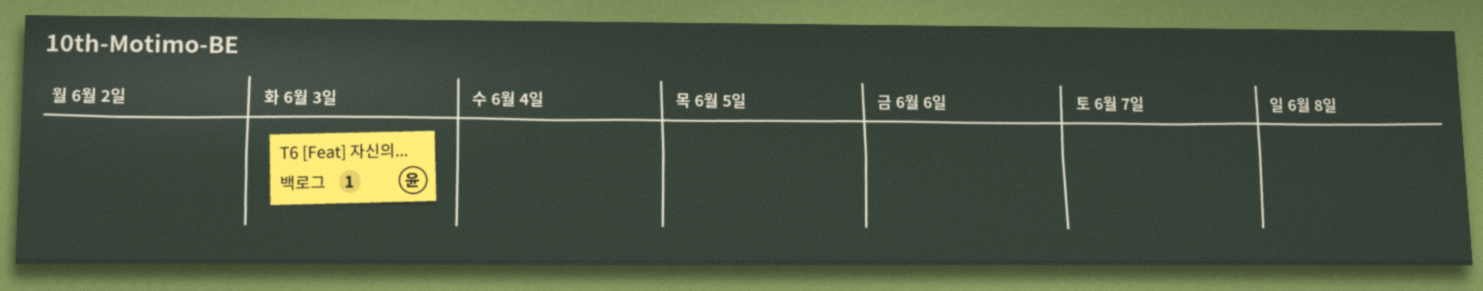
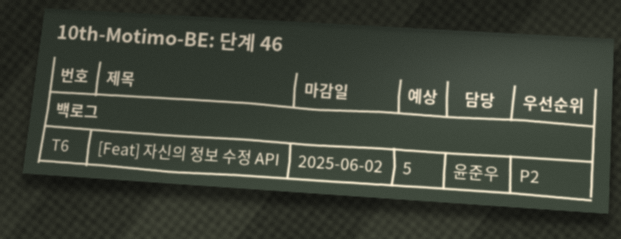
T6, estimate: 1 -> 5
T6, due: Jun 3 -> Jun 2

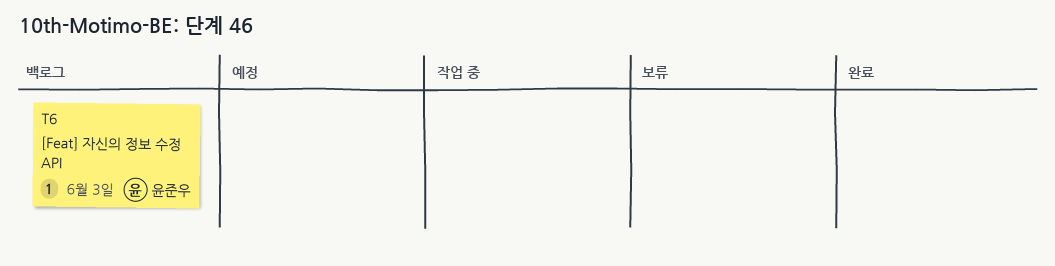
T6, estimate: 5 -> 1
T6, due: Jun 2 -> Jun 3

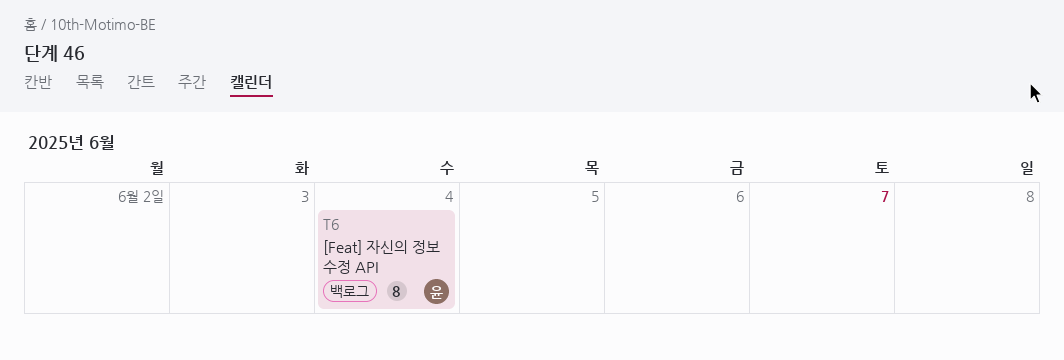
T6, estimate: 1 -> 8
T6, due: Jun 3 -> Jun 4

